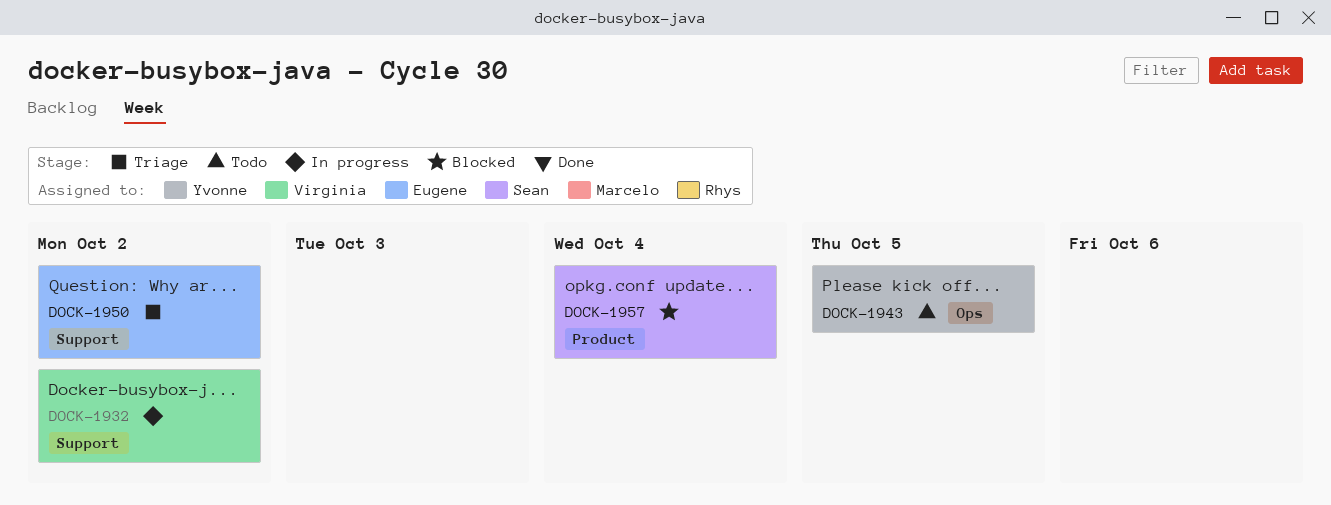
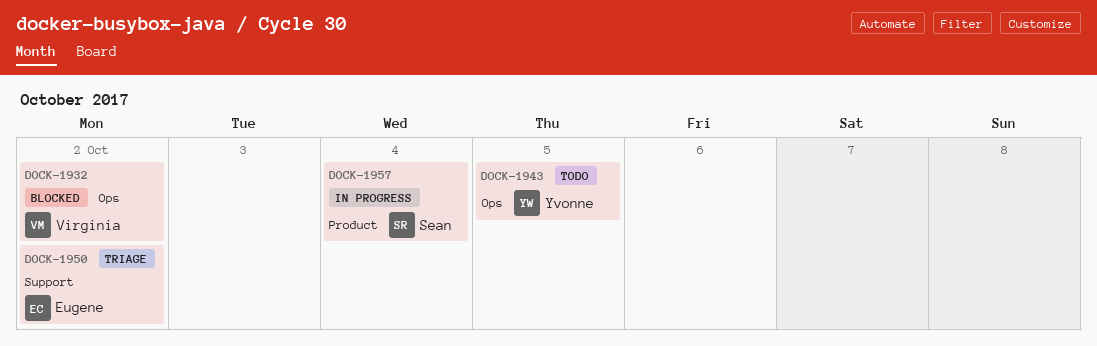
DOCK-1932, status: In progress -> Blocked
DOCK-1932, label: Support -> Ops
DOCK-1957, status: Blocked -> In progress

